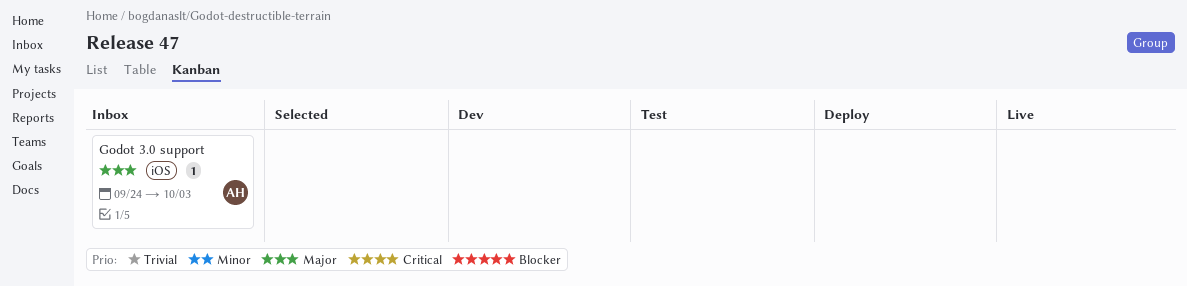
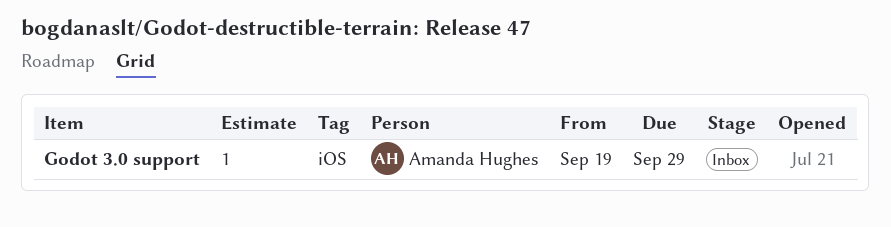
Godot 3.0 support, start: Sep 24 -> Sep 19
Godot 3.0 support, due: Oct 3 -> Sep 29

